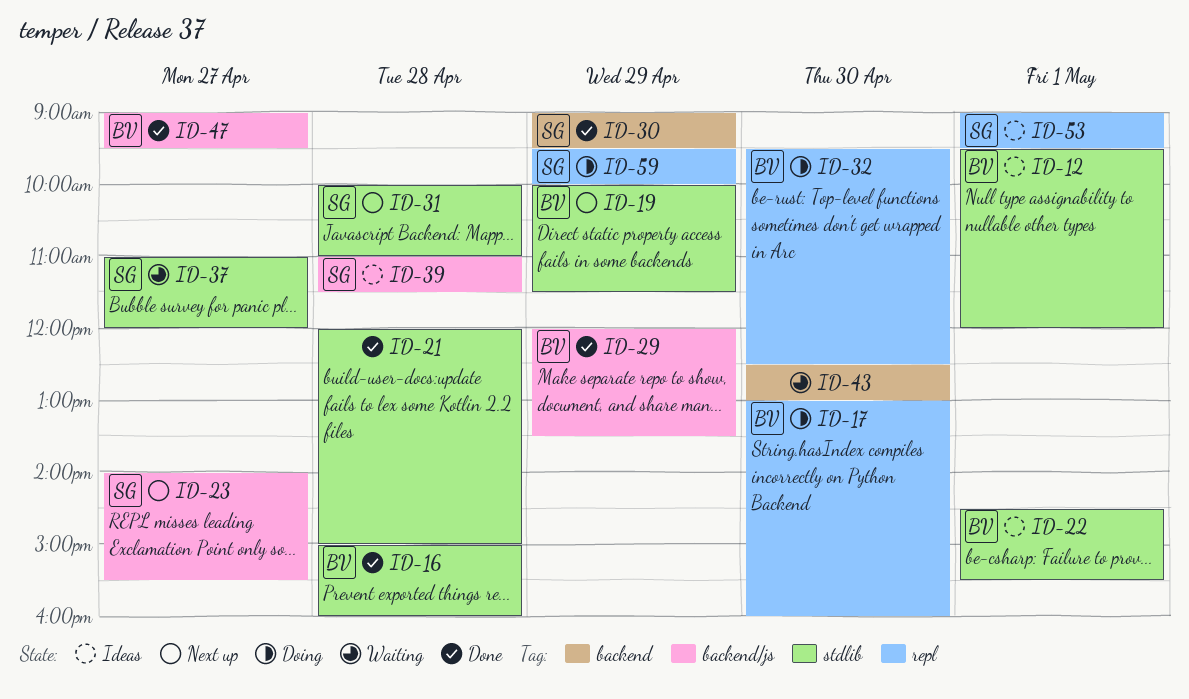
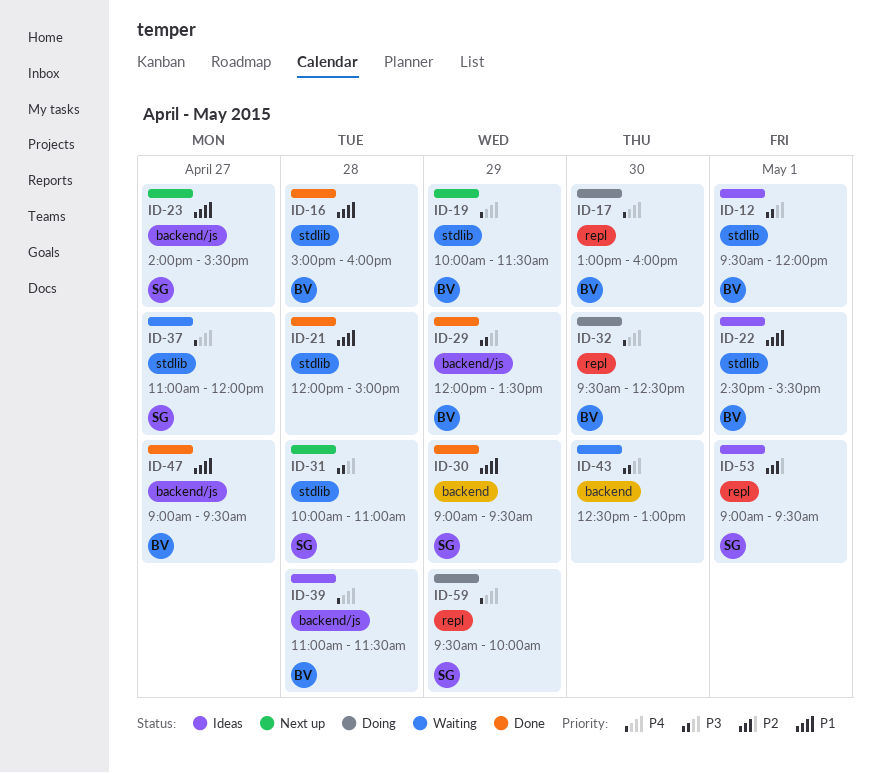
ID-39, owner: SG -> BV

